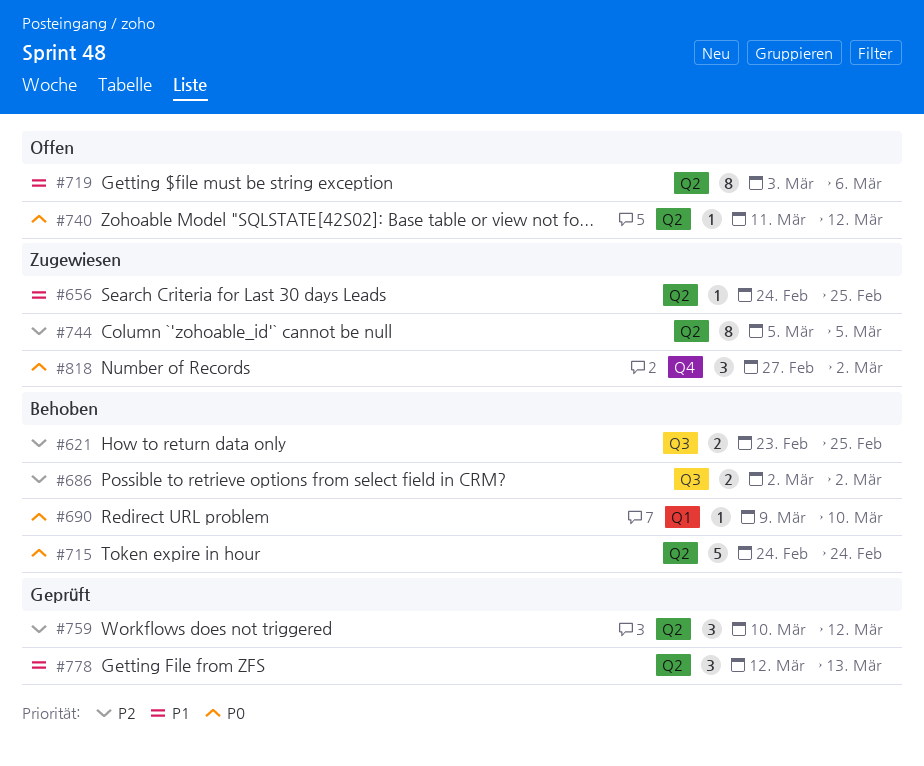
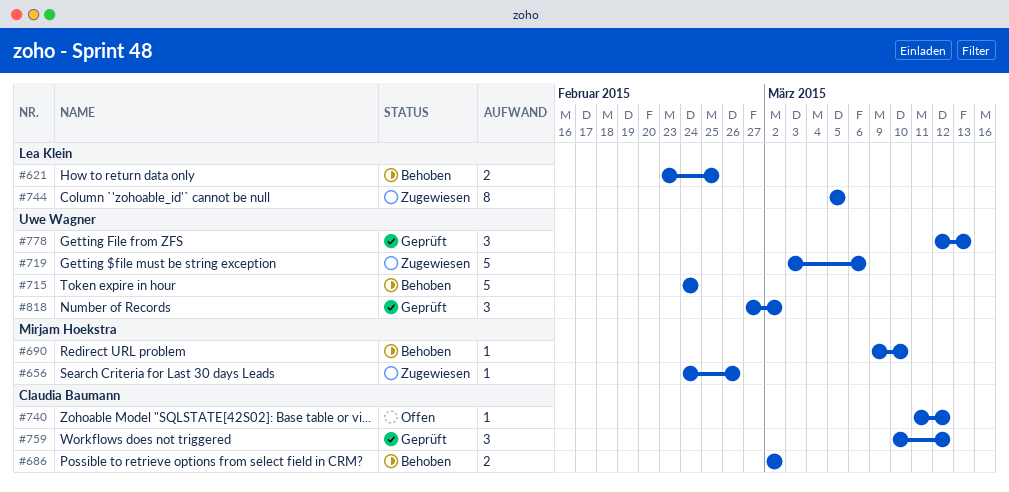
#656, due: Feb 25 -> Feb 26
#719, status: Offen -> Zugewiesen
#719, estimate: 8 -> 5
#818, status: Zugewiesen -> Geprüft

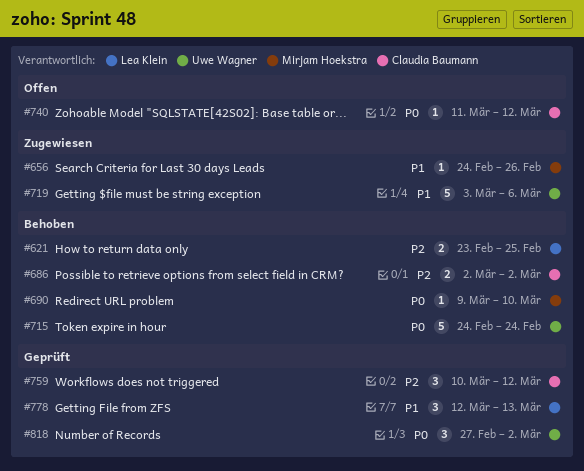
#744: present -> none
#778, owner: Uwe Wagner -> Lea Klein

